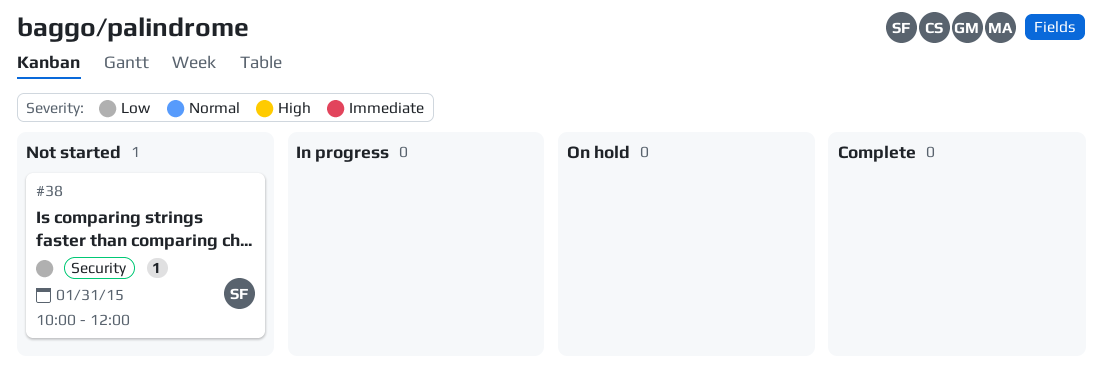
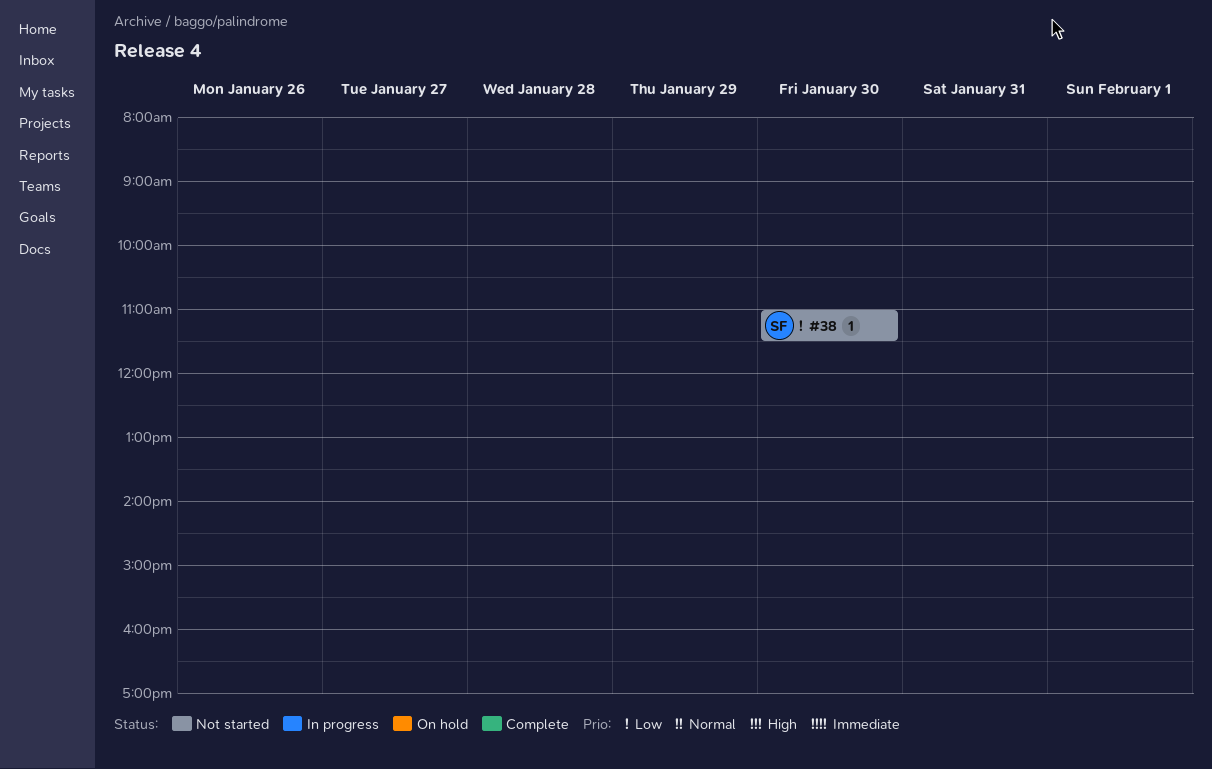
#38, day: Jan 31 -> Jan 30
#38, begins: 10:00 -> 11:00
#38, ends: 12:00 -> 11:30

